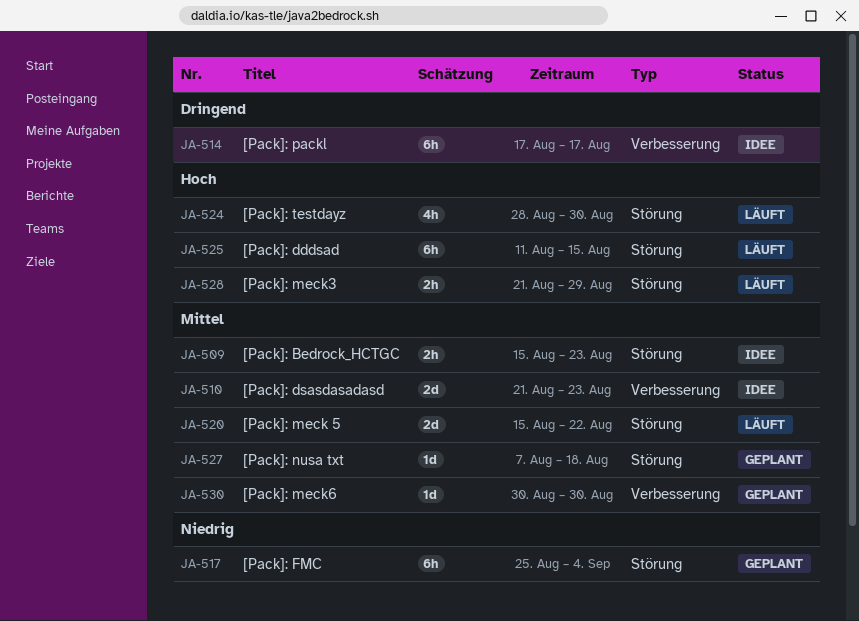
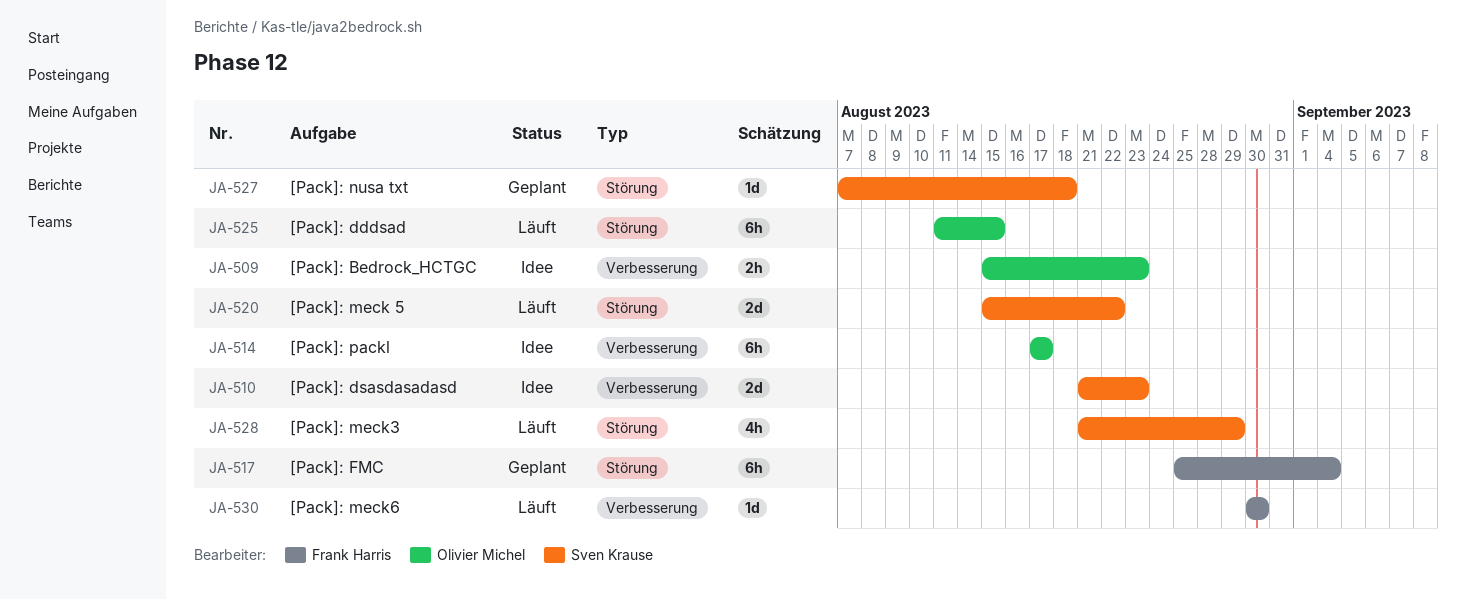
JA-509, label: Störung -> Verbesserung
JA-524: present -> none
JA-528, estimate: 2h -> 4h
JA-530, status: Geplant -> Läuft

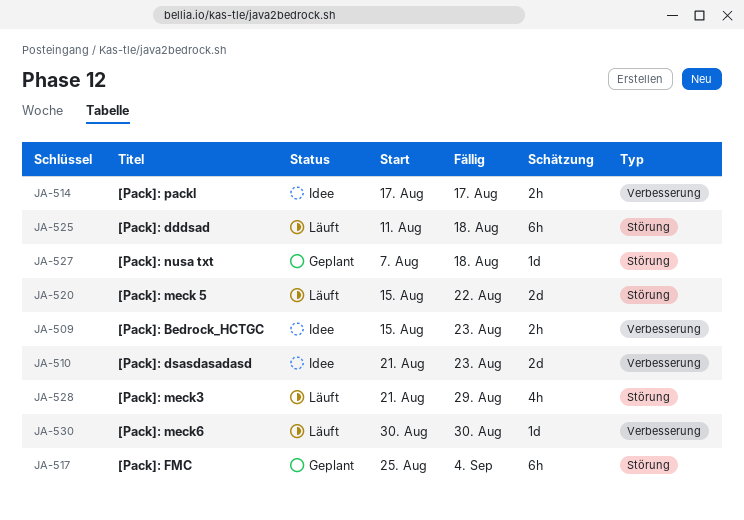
JA-514, estimate: 6h -> 2h
JA-525, due: Aug 15 -> Aug 18

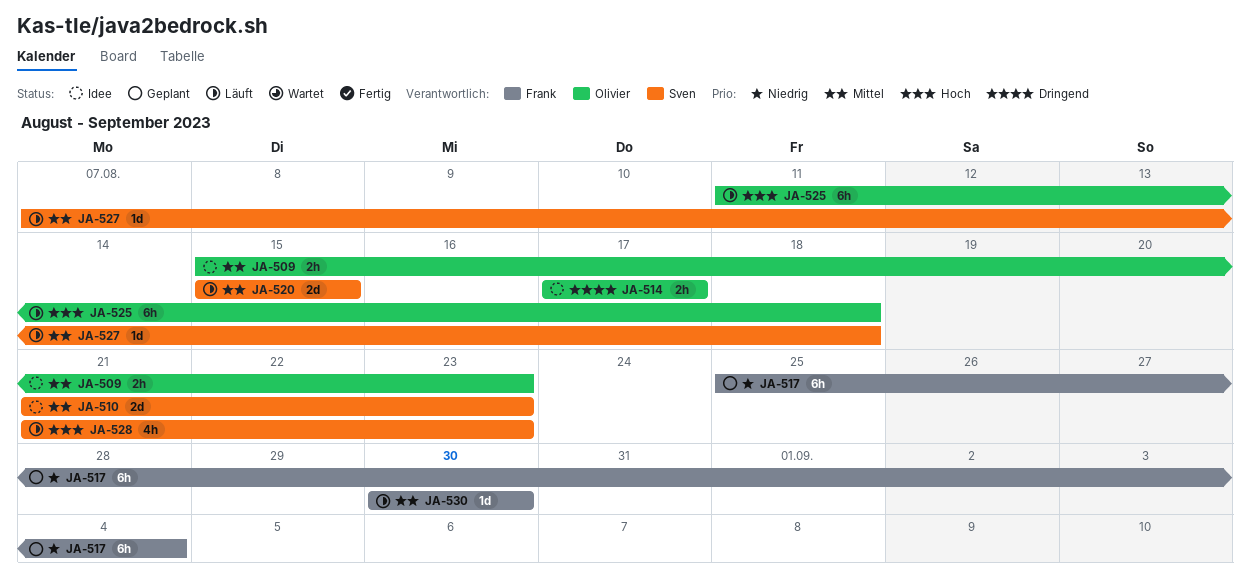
JA-520, due: Aug 22 -> Aug 15
JA-527, status: Geplant -> Läuft
JA-528, due: Aug 29 -> Aug 23

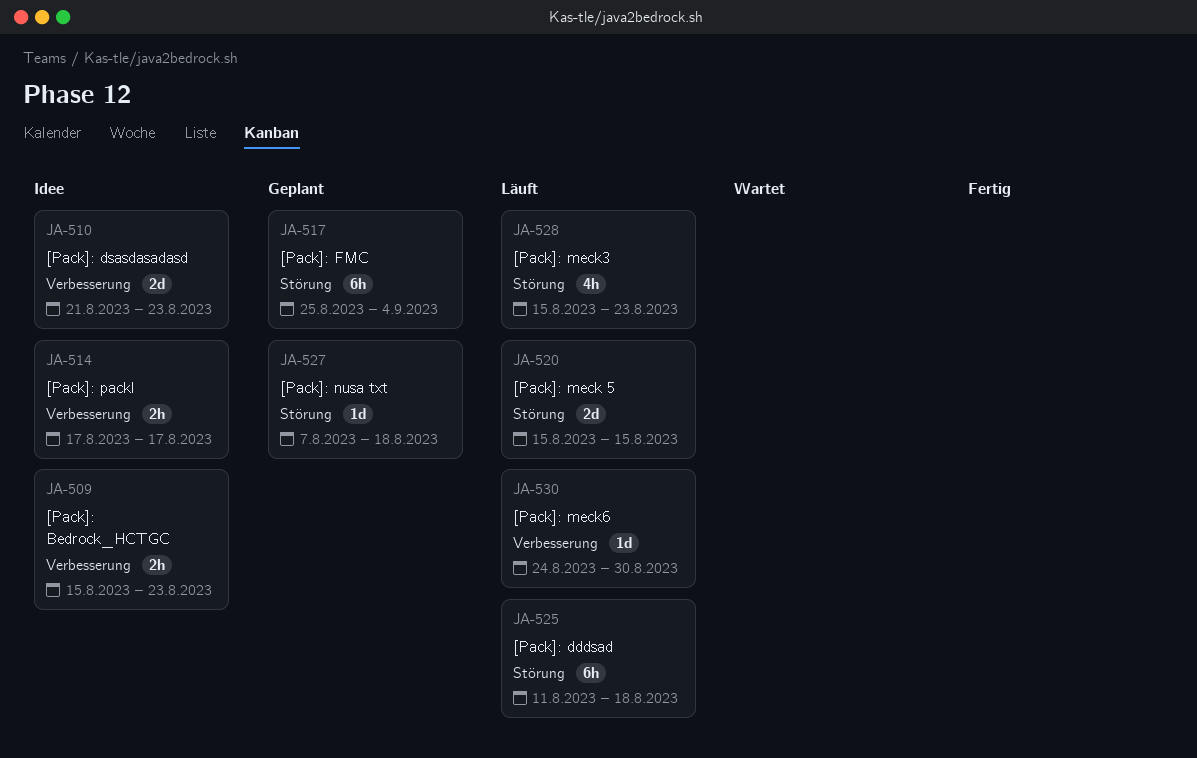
JA-527, status: Läuft -> Geplant
JA-528, start: Aug 21 -> Aug 15
JA-530, start: Aug 30 -> Aug 24

